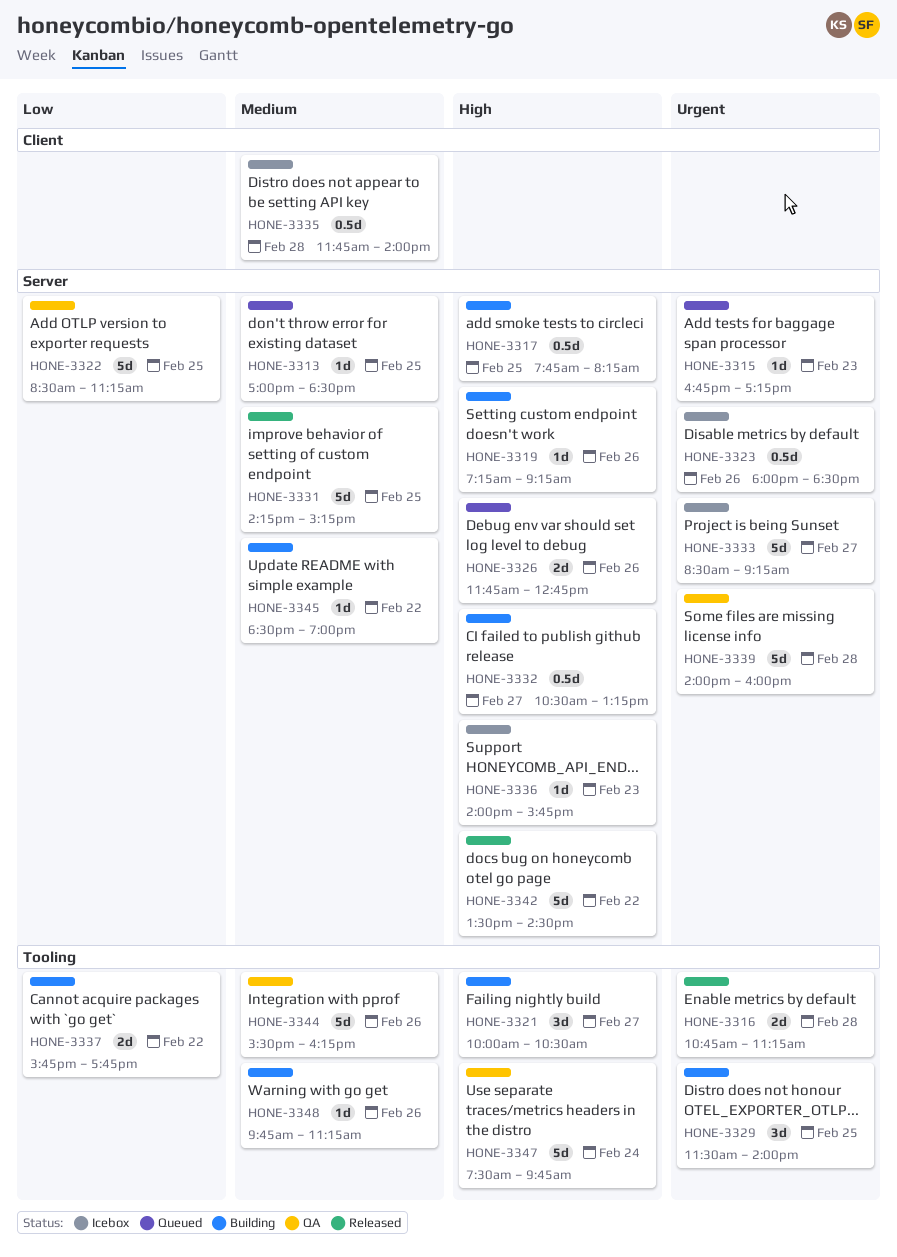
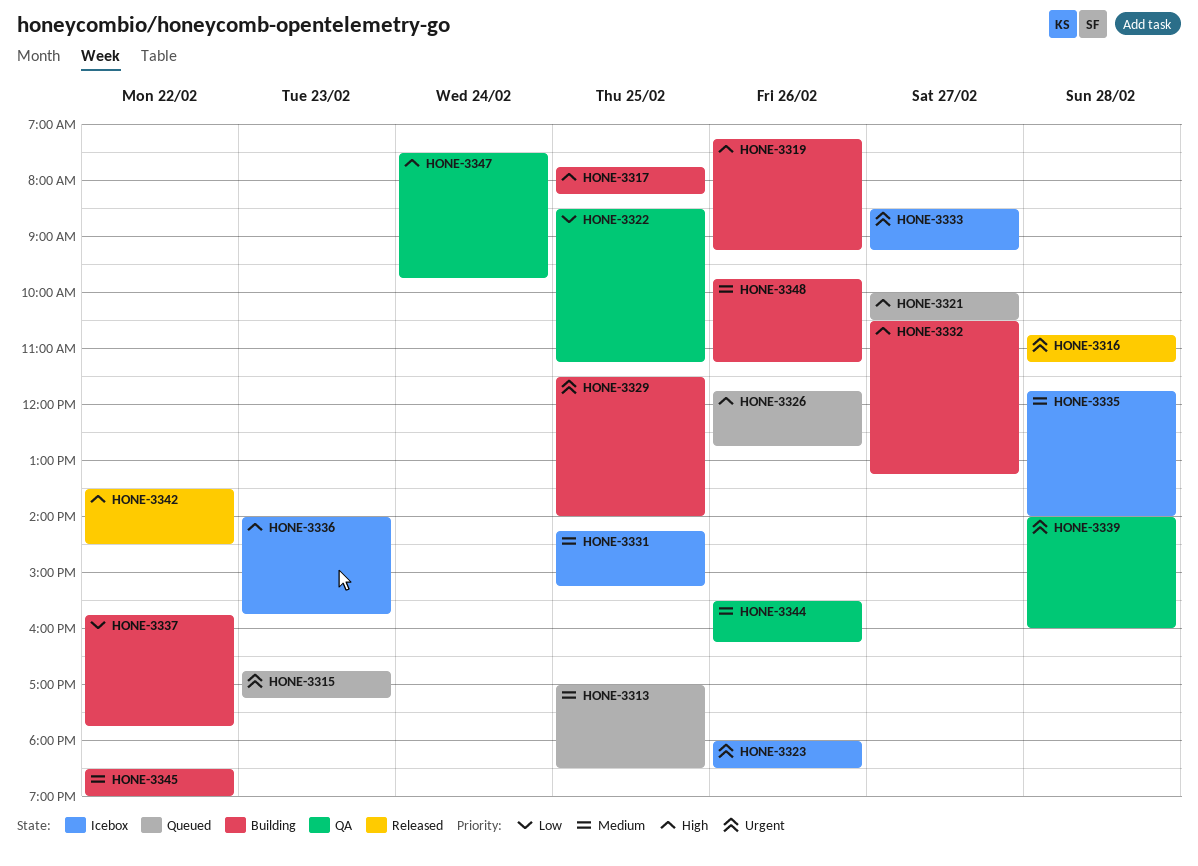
HONE-3321, status: Building -> Queued
HONE-3331, status: Released -> Icebox

